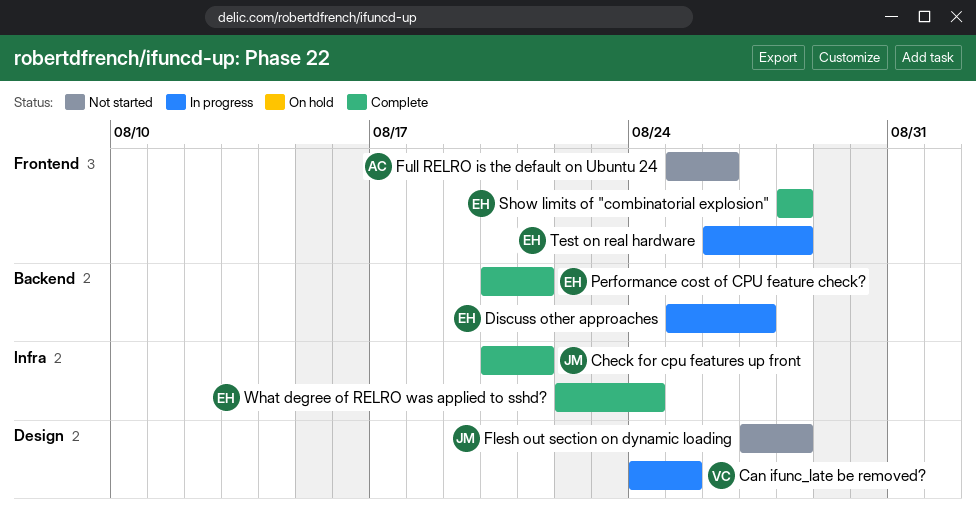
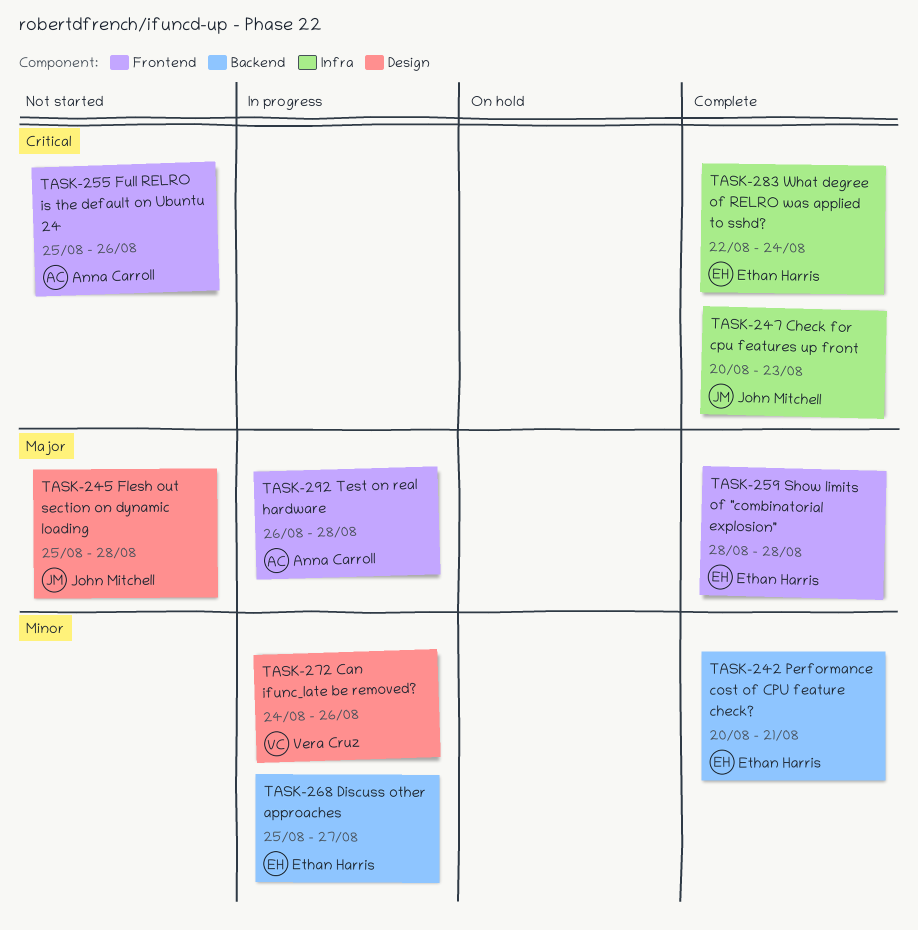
Can ifunc_late be removed?, due: Aug 25 -> Aug 26
Check for cpu features up front, due: Aug 21 -> Aug 23
Flesh out section on dynamic loading, start: Aug 27 -> Aug 25
Test on real hardware, owner: Ethan Harris -> Anna Carroll

